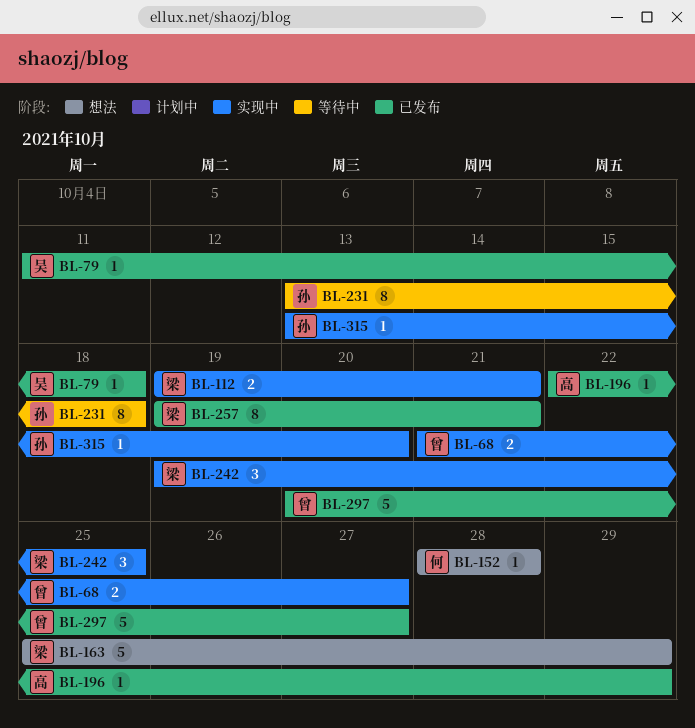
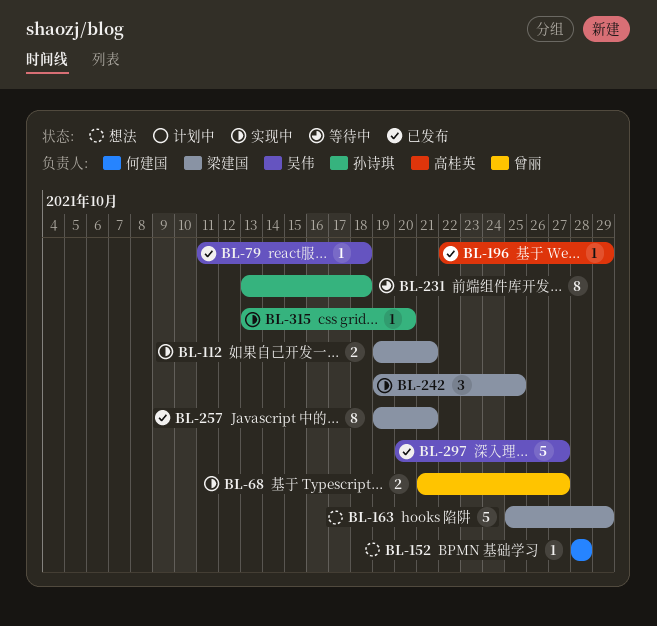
BL-297, owner: 曾丽 -> 吴伟

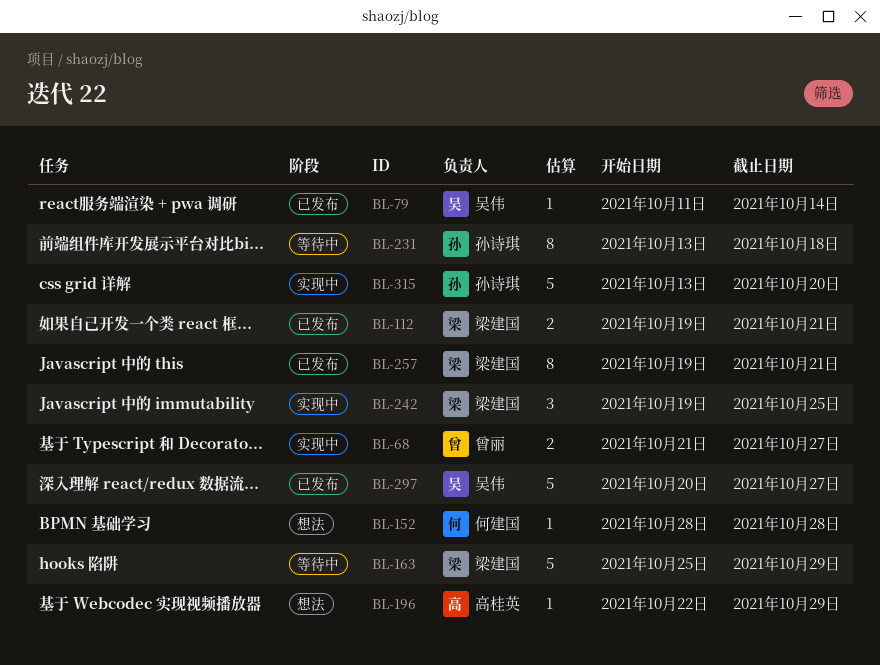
BL-79, due: Oct 18 -> Oct 14
BL-112, status: 实现中 -> 已发布
BL-163, status: 想法 -> 等待中
BL-196, status: 已发布 -> 想法
BL-315, estimate: 1 -> 5

